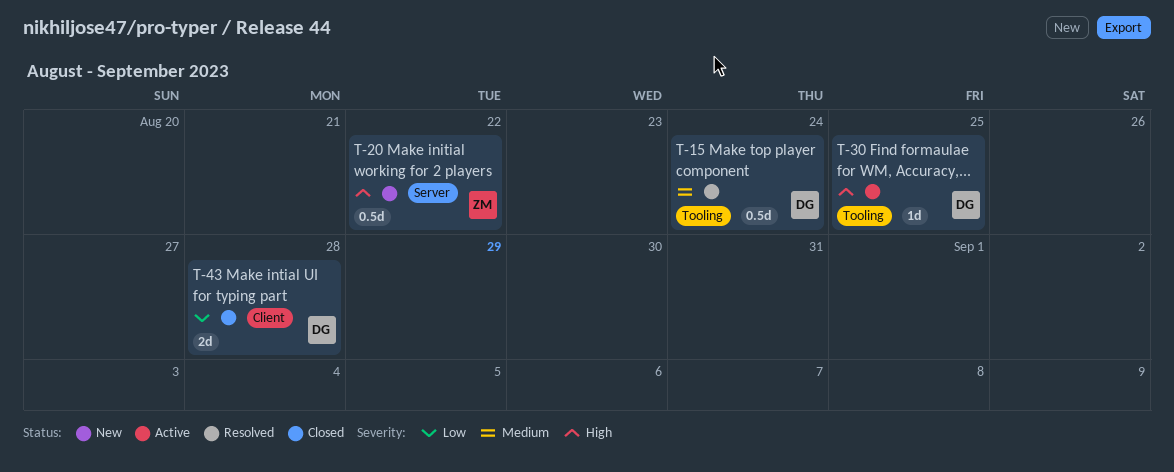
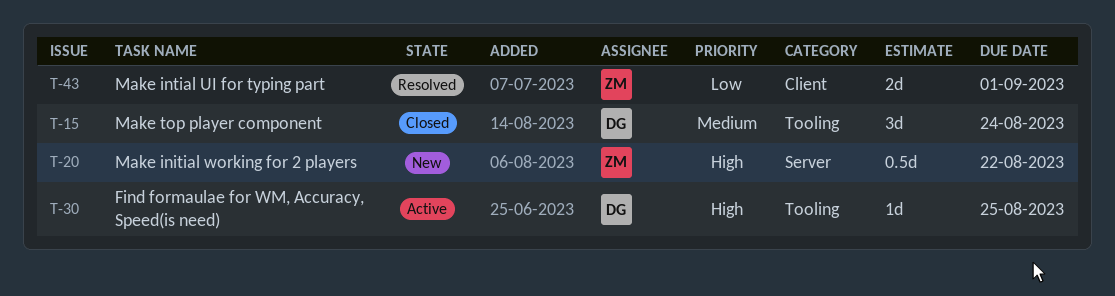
T-15, status: Resolved -> Closed
T-15, estimate: 0.5d -> 3d
T-43, status: Closed -> Resolved
T-43, owner: DG -> ZM
T-43, due: Aug 28 -> Sep 1

